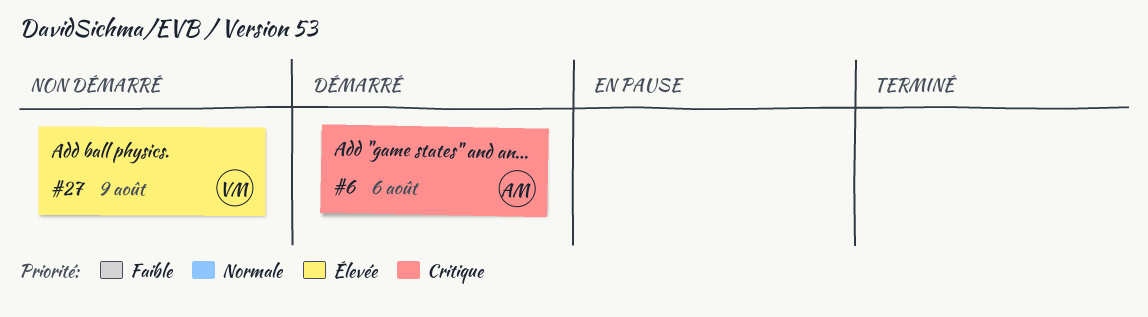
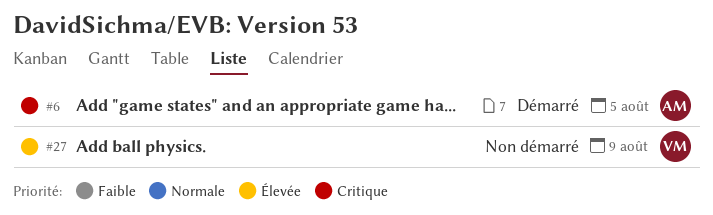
#6, due: Aug 6 -> Aug 5

